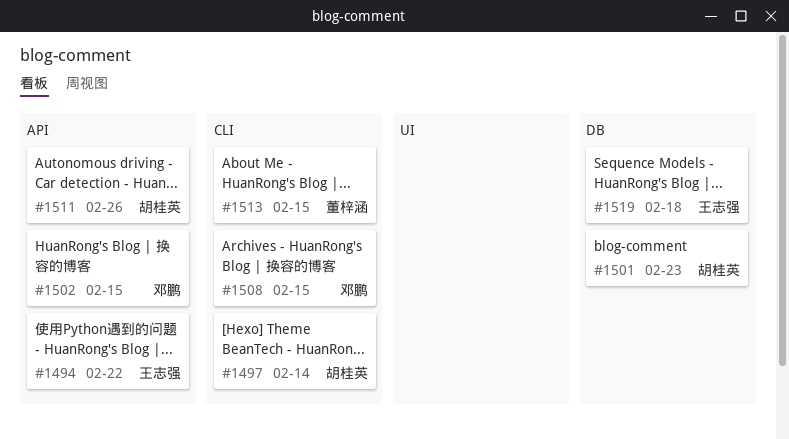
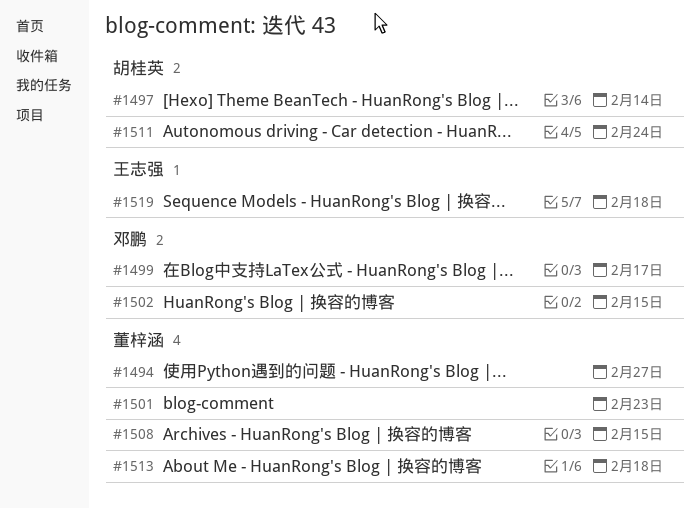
#1494, owner: 王志强 -> 董梓涵
#1494, due: Feb 22 -> Feb 27
#1499: none -> present
#1501, owner: 胡桂英 -> 董梓涵
#1508, owner: 邓鹏 -> 董梓涵
#1511, due: Feb 26 -> Feb 24
#1513, due: Feb 15 -> Feb 18

